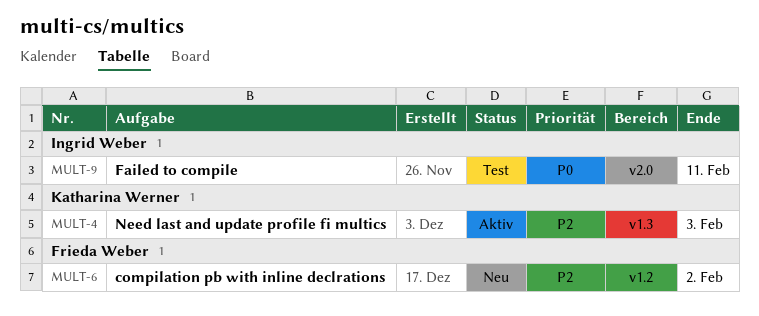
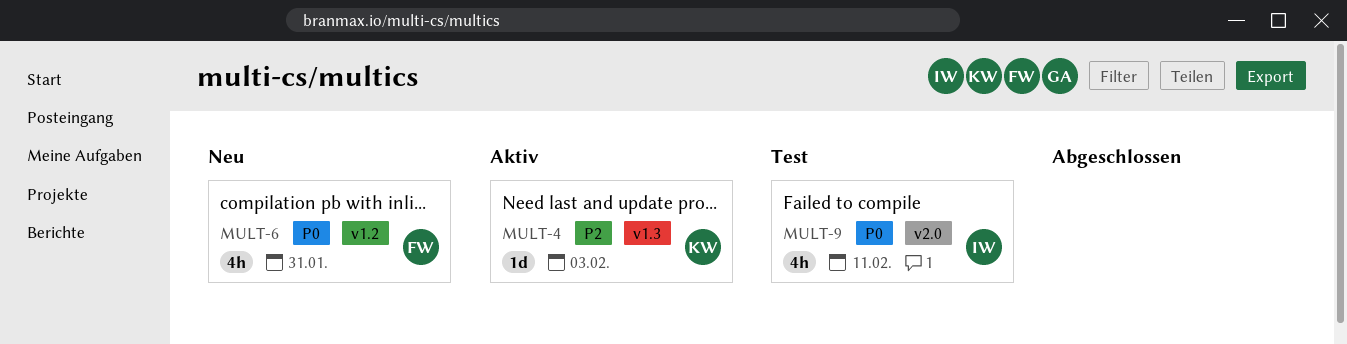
MULT-6, priority: P2 -> P0
MULT-6, due: Feb 2 -> Jan 31

